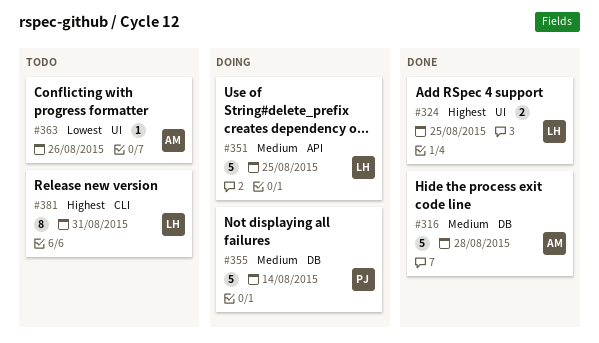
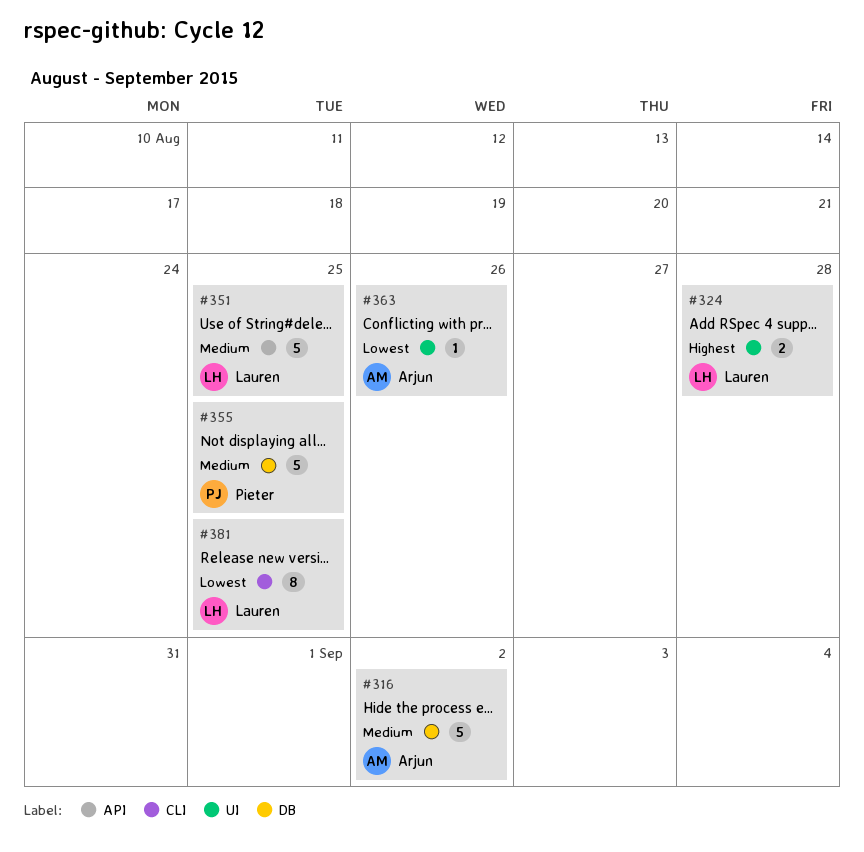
#316, due: Aug 28 -> Sep 2
#324, due: Aug 25 -> Aug 28
#355, due: Aug 14 -> Aug 25
#381, priority: Highest -> Lowest
#381, due: Aug 31 -> Aug 25

